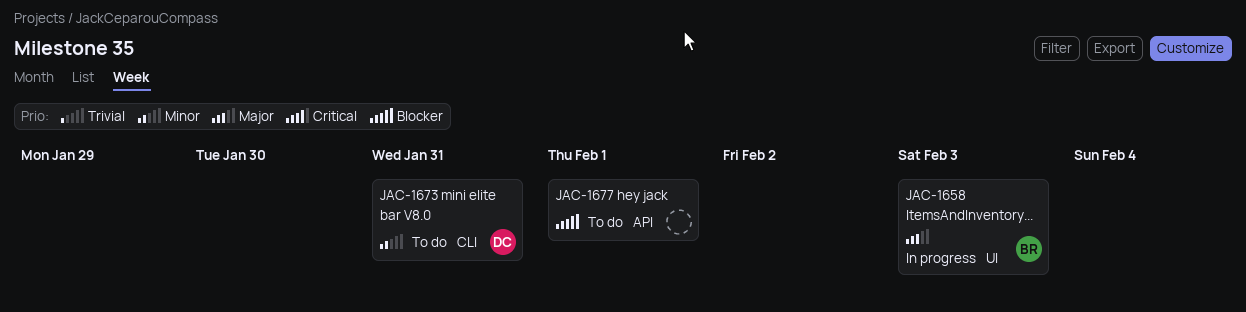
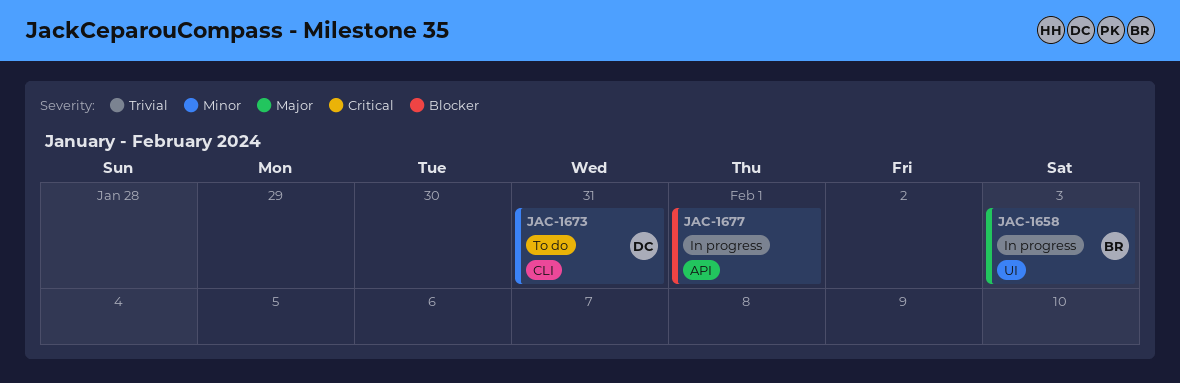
JAC-1677, status: To do -> In progress

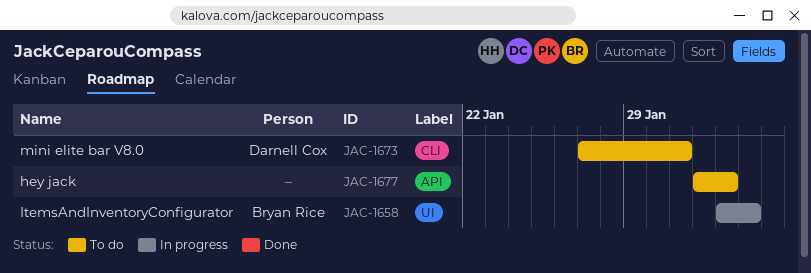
JAC-1677, status: In progress -> To do
JAC-1677, due: Feb 1 -> Feb 2

